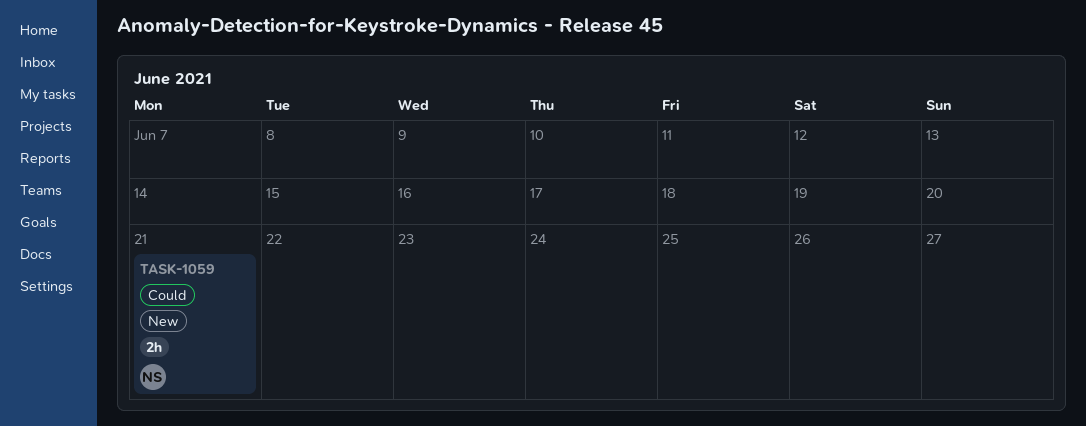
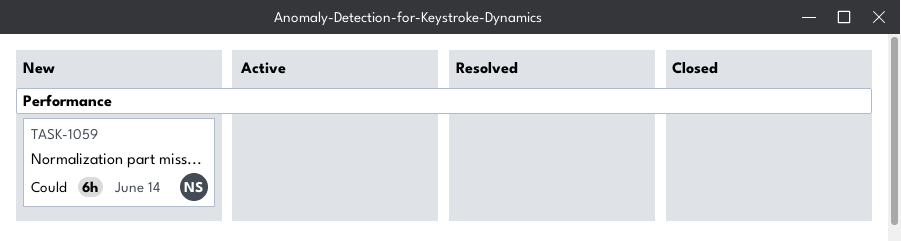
TASK-1059, estimate: 2h -> 6h
TASK-1059, due: Jun 21 -> Jun 14

